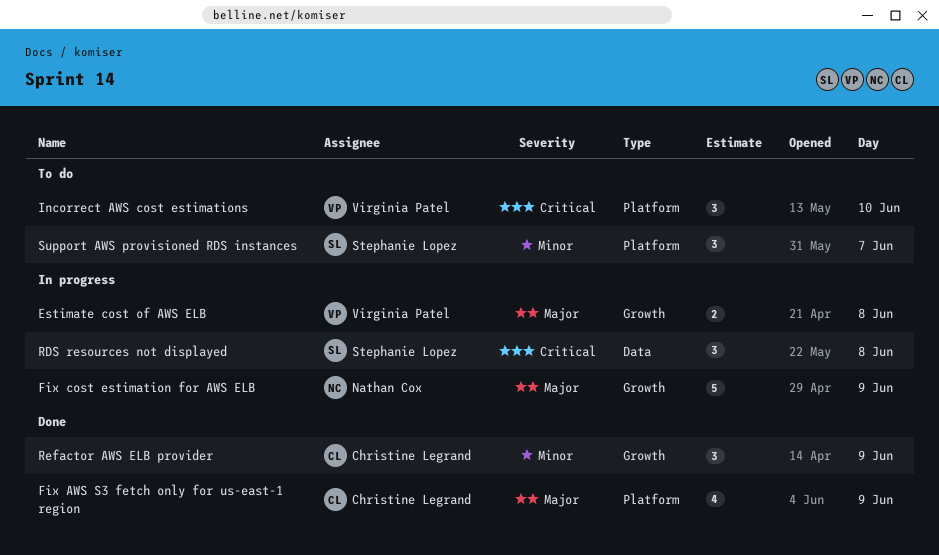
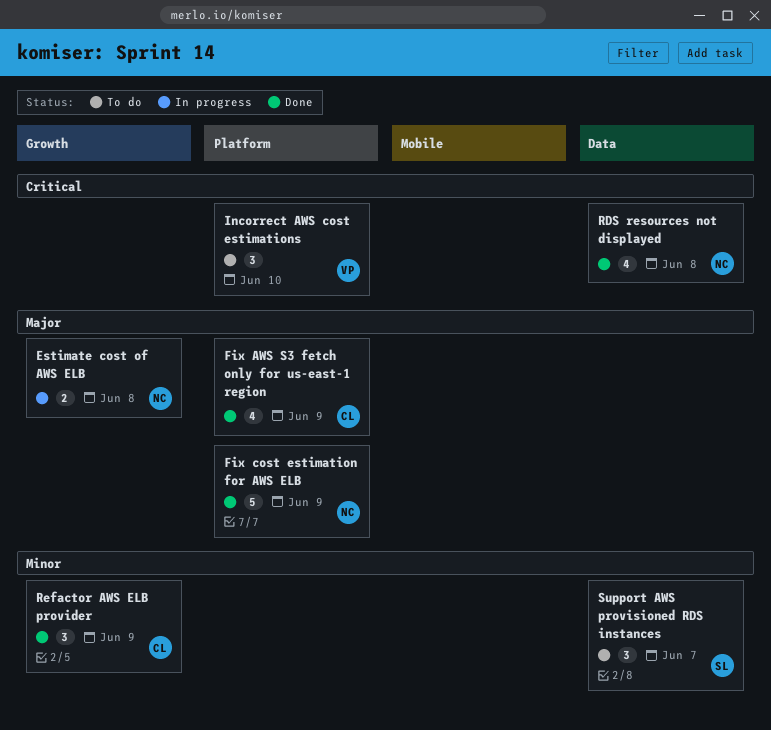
Estimate cost of AWS ELB, owner: Virginia Patel -> Nathan Cox
Fix cost estimation for AWS ELB, status: In progress -> Done
Fix cost estimation for AWS ELB, label: Growth -> Platform
RDS resources not displayed, status: In progress -> Done
RDS resources not displayed, owner: Stephanie Lopez -> Nathan Cox
RDS resources not displayed, estimate: 3 -> 4
Support AWS provisioned RDS instances, label: Platform -> Data

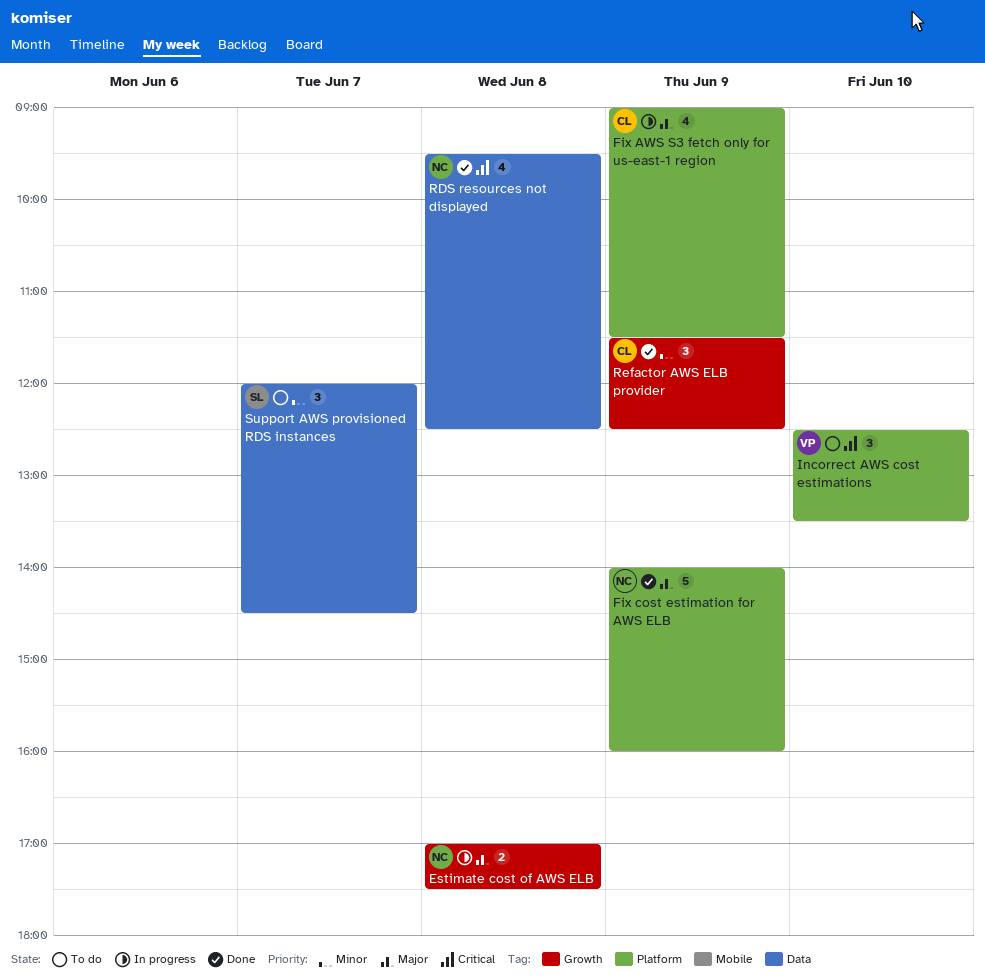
Fix AWS S3 fetch only for us-east-1 region, status: Done -> In progress

